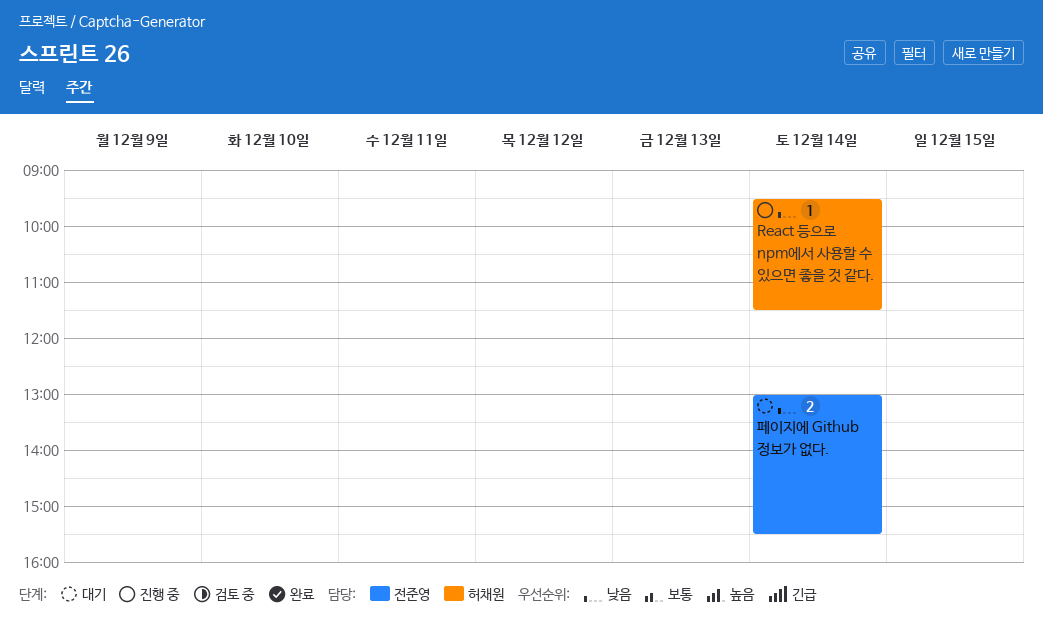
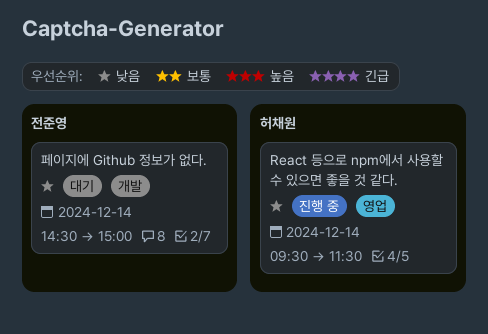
페이지에 Github 정보가 없다., begins: 13:00 -> 14:30
페이지에 Github 정보가 없다., ends: 15:30 -> 15:00

